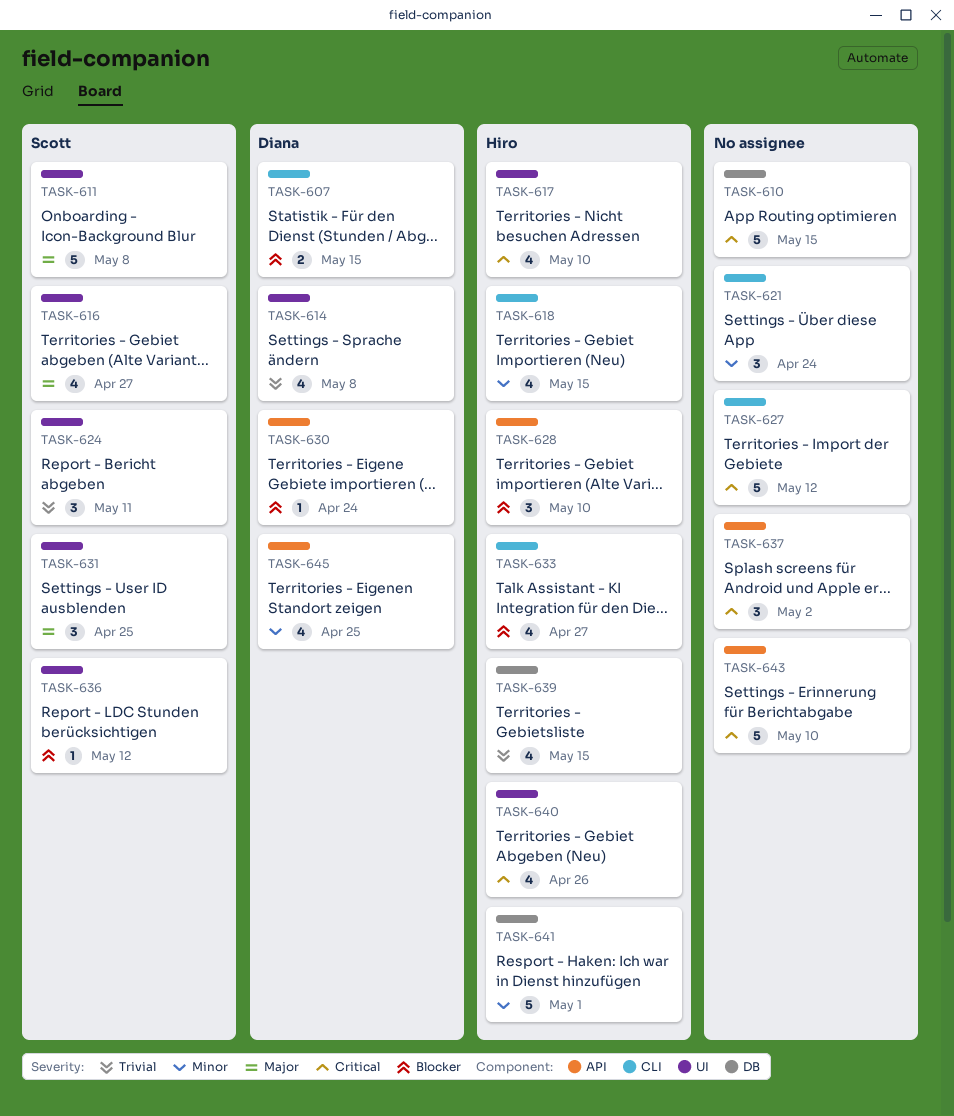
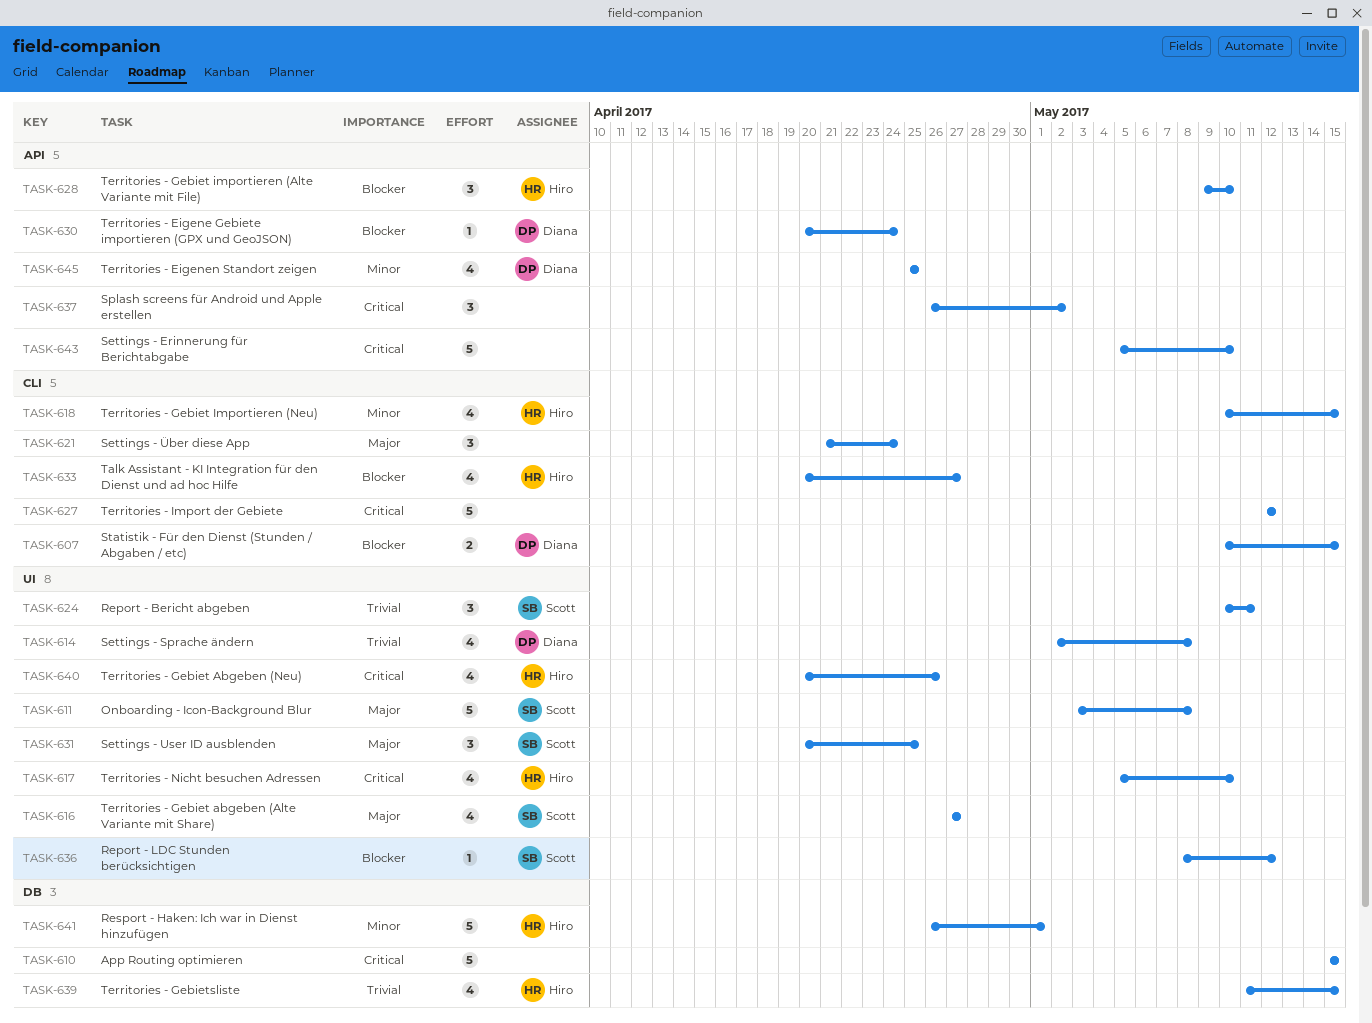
TASK-621, priority: Minor -> Major

